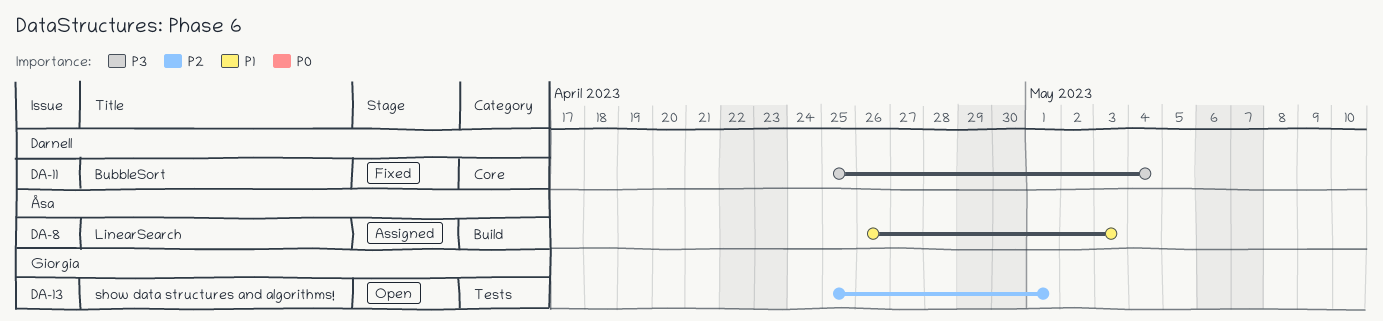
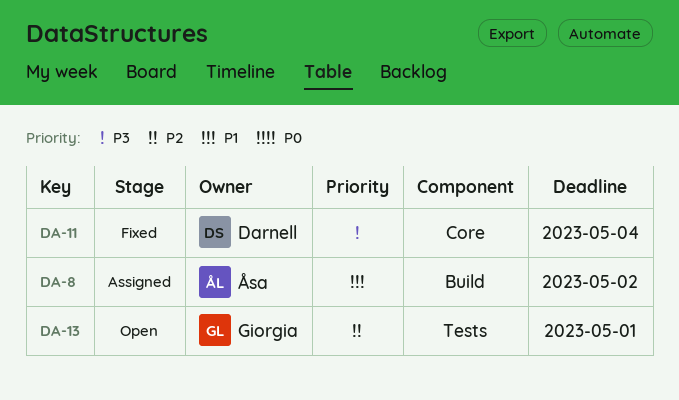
DA-8, due: May 3 -> May 2

